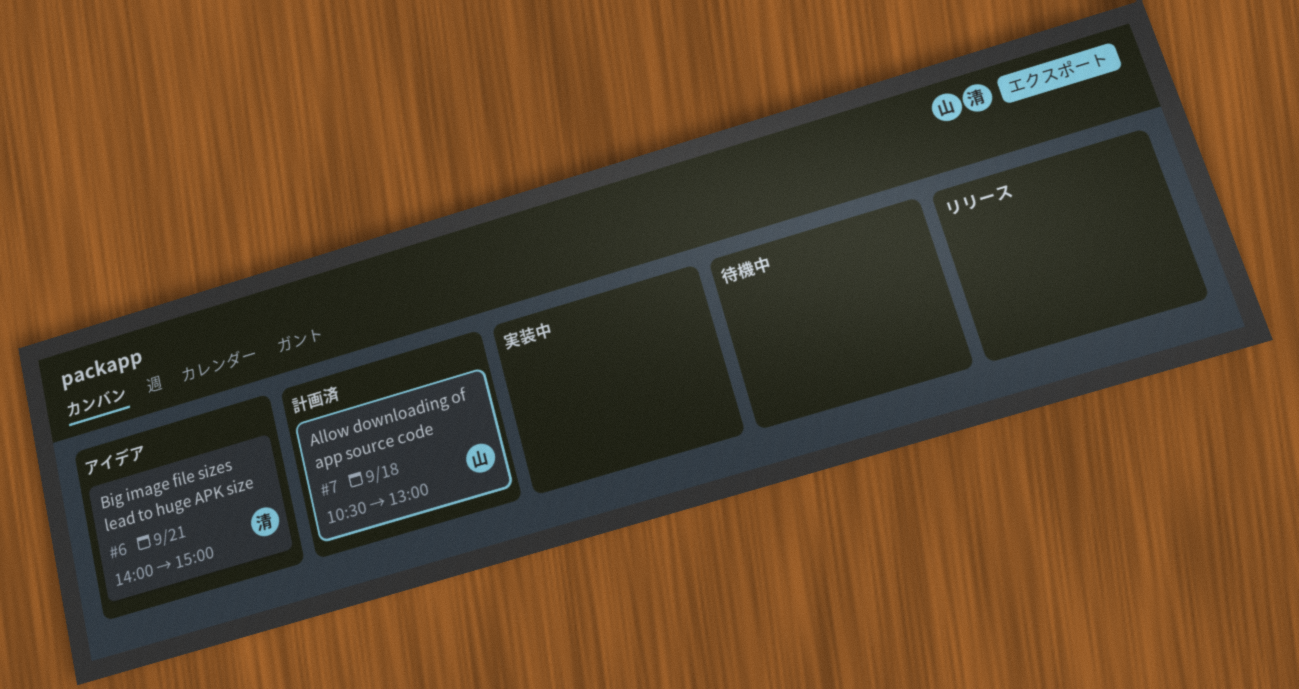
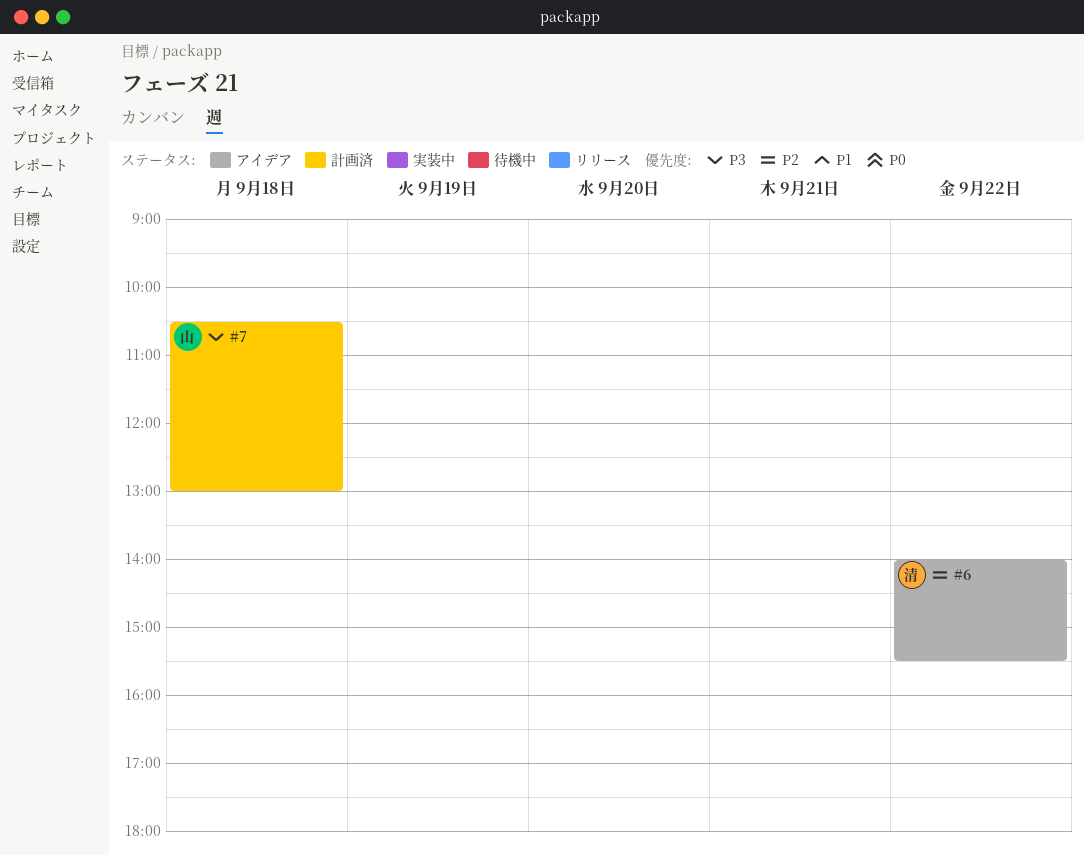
#6, day: Sep 21 -> Sep 22
#6, ends: 15:00 -> 15:30

